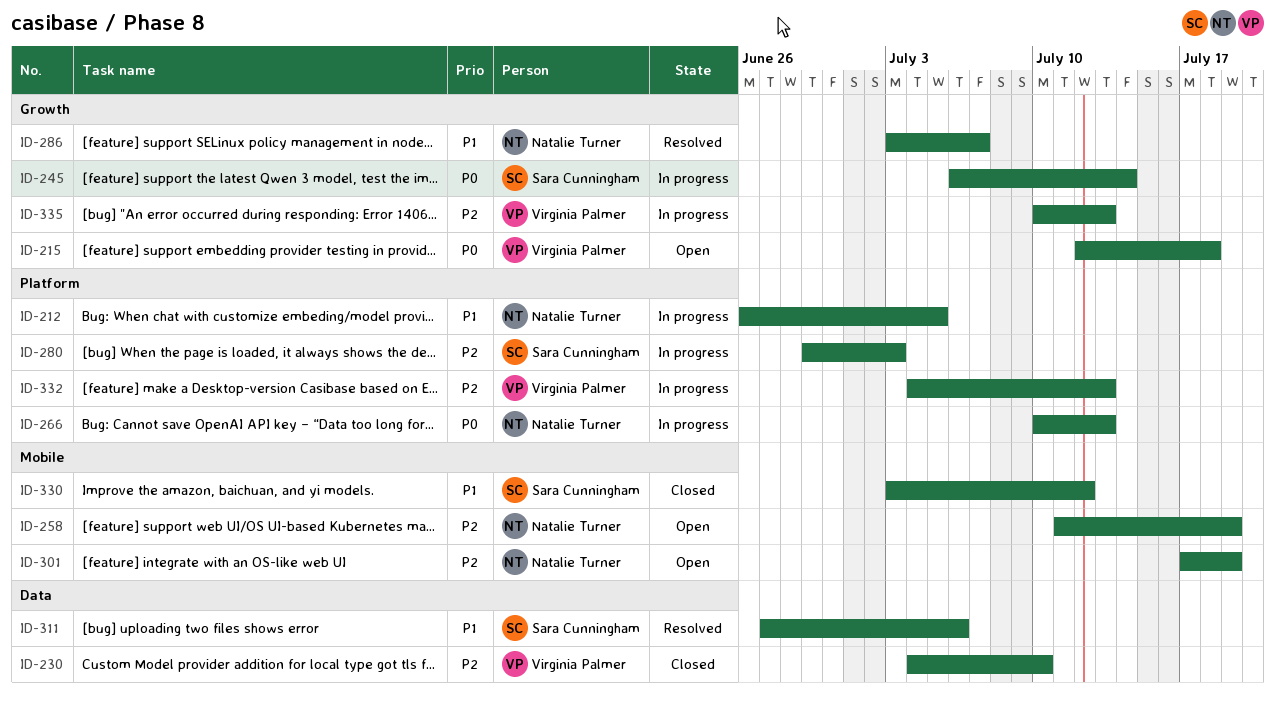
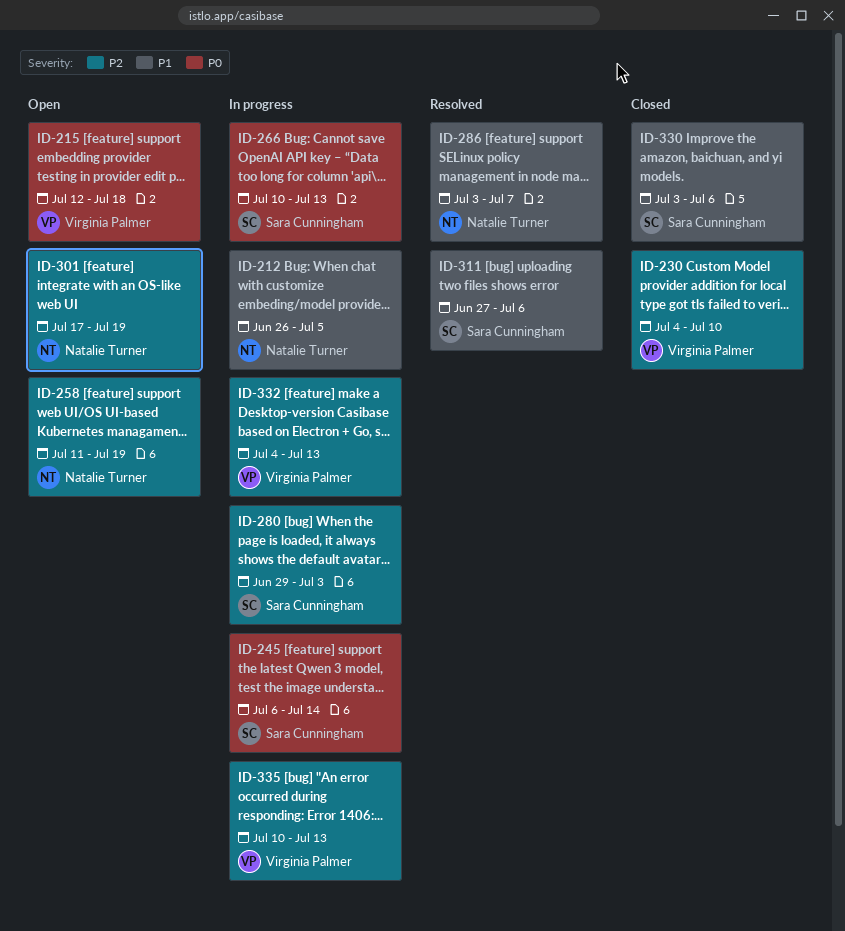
ID-266, owner: Natalie Turner -> Sara Cunningham
ID-330, due: Jul 12 -> Jul 6

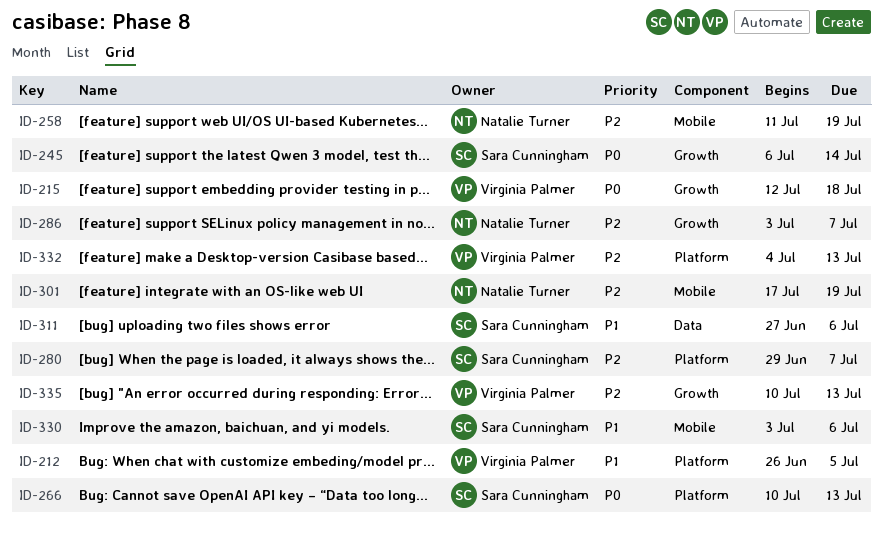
ID-212, owner: Natalie Turner -> Virginia Palmer
ID-230: present -> none
ID-280, due: Jul 3 -> Jul 7
ID-286, priority: P1 -> P2

